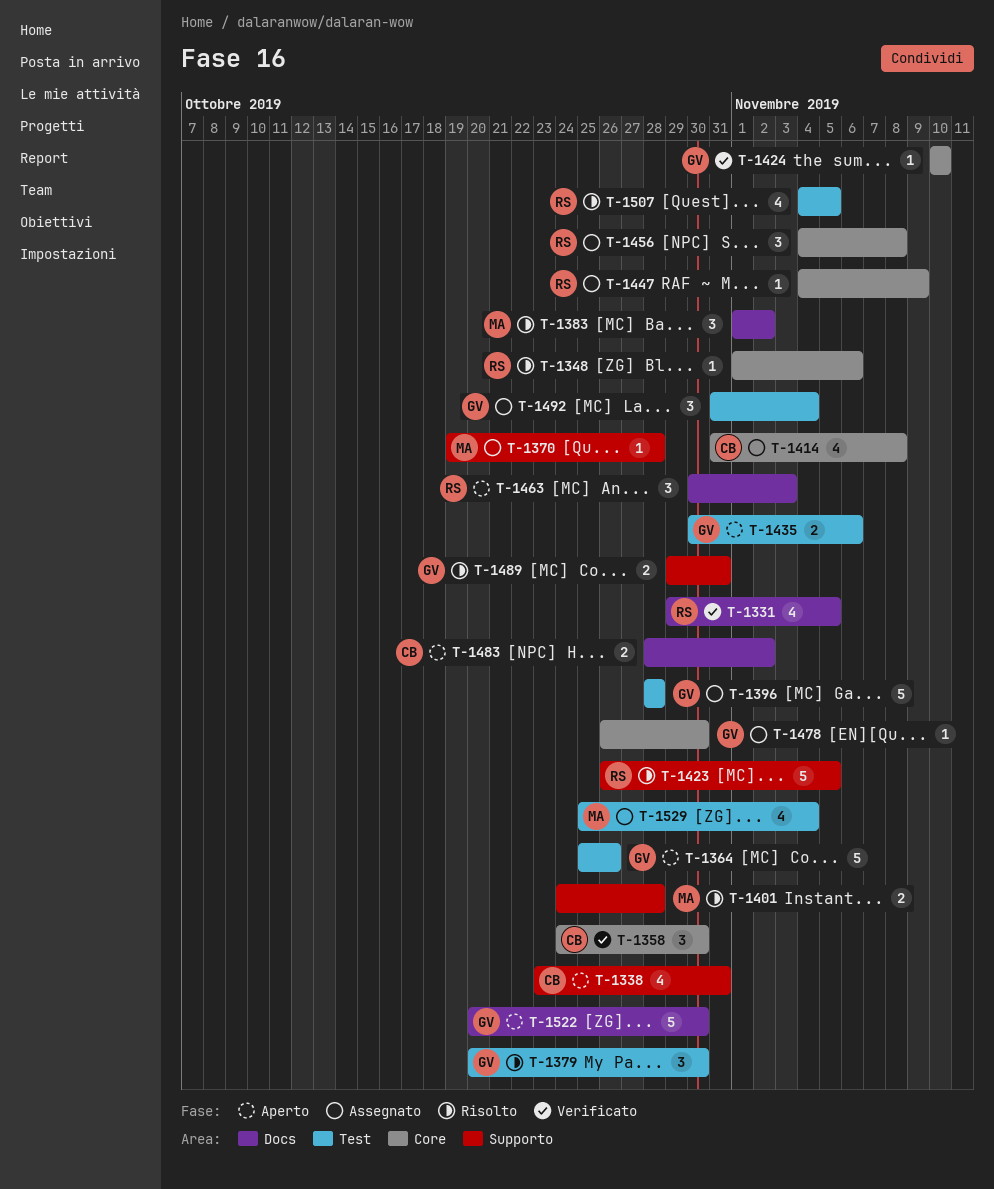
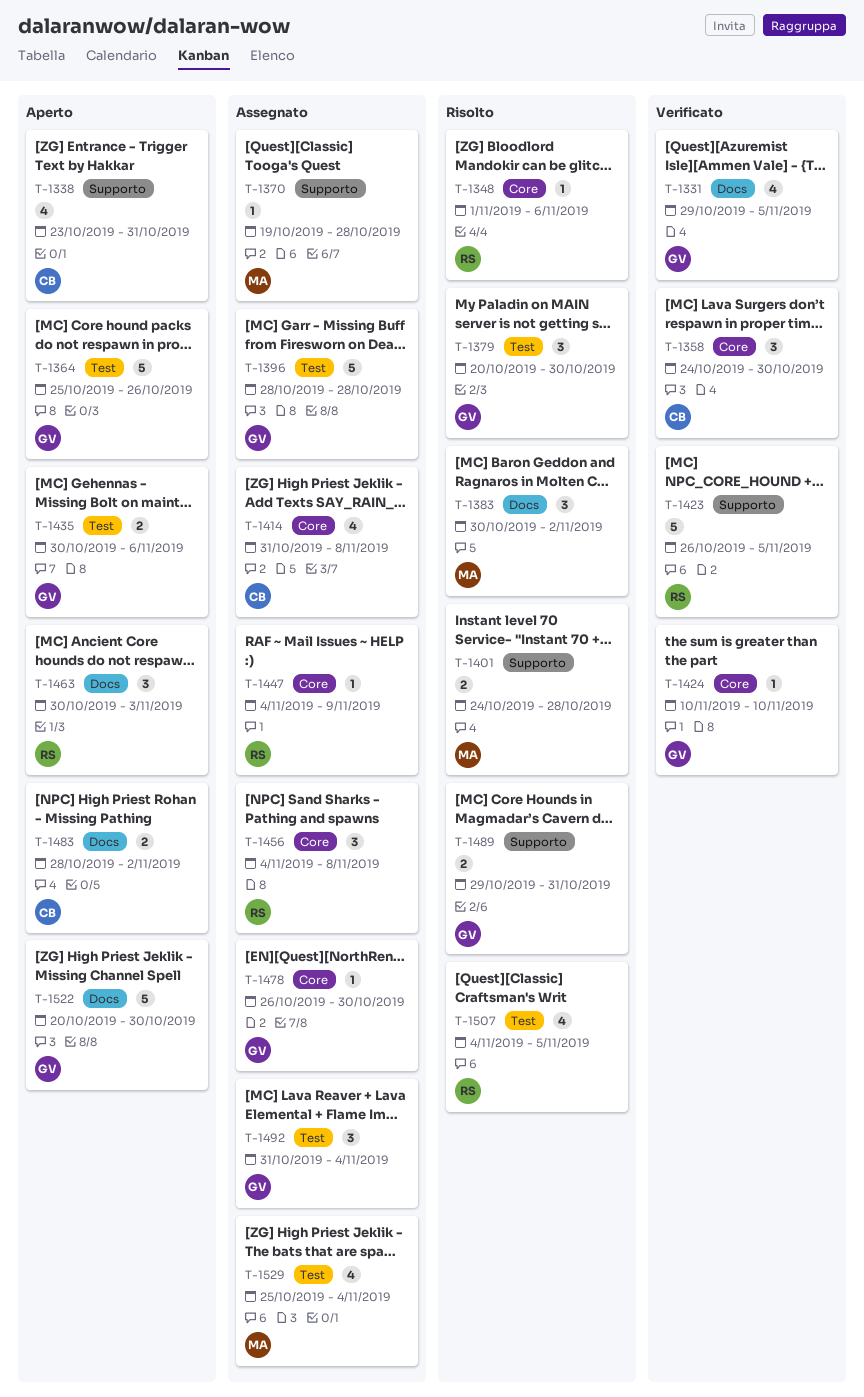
T-1331, owner: RS -> GV
T-1383, start: Nov 1 -> Oct 30
T-1423, status: Risolto -> Verificato

